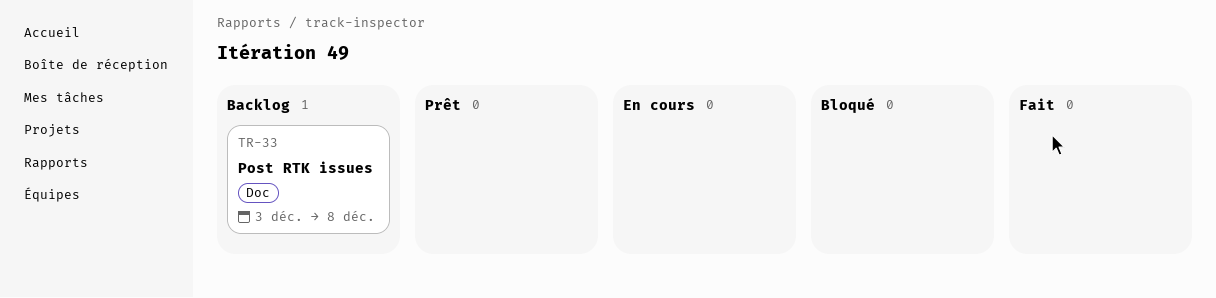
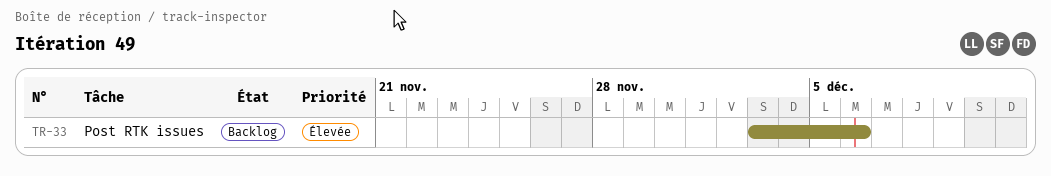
TR-33, due: Dec 8 -> Dec 6

